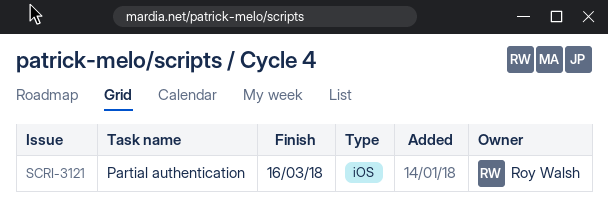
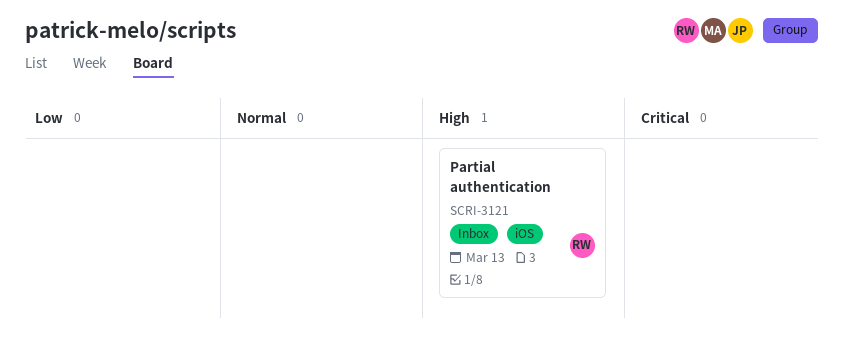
SCRI-3121, due: Mar 16 -> Mar 13

